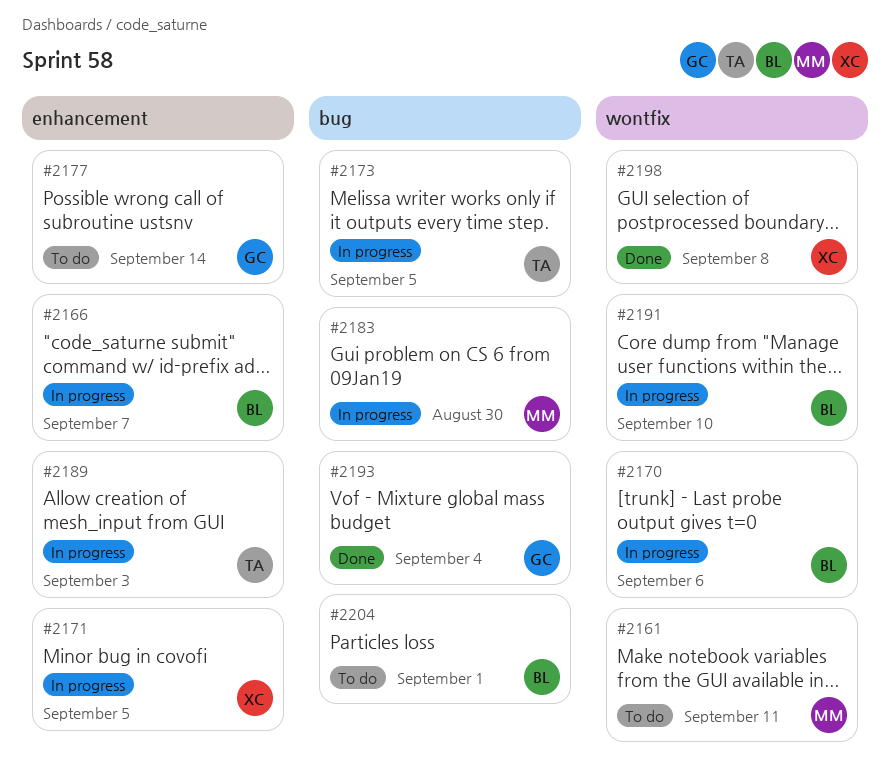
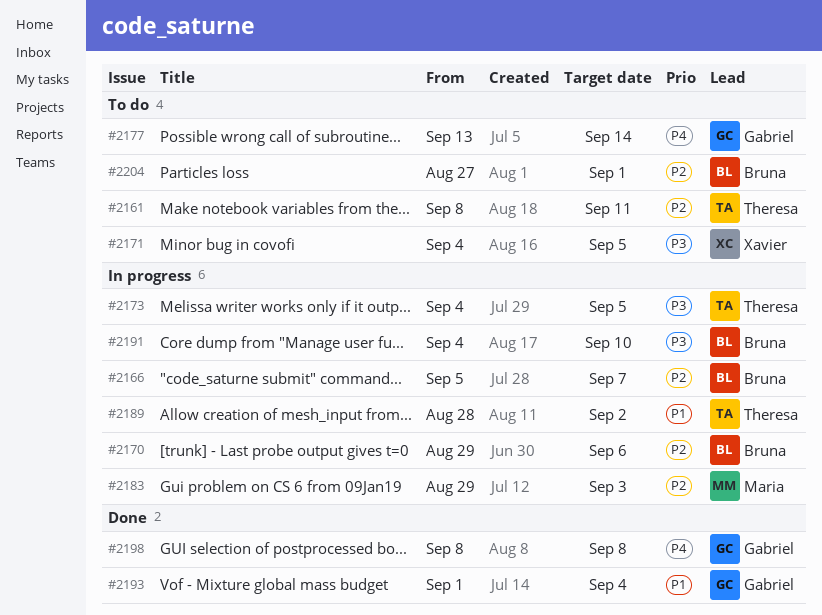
#2161, owner: Maria -> Theresa
#2171, status: In progress -> To do
#2183, due: Aug 30 -> Sep 3
#2189, due: Sep 3 -> Sep 2
#2198, owner: Xavier -> Gabriel

